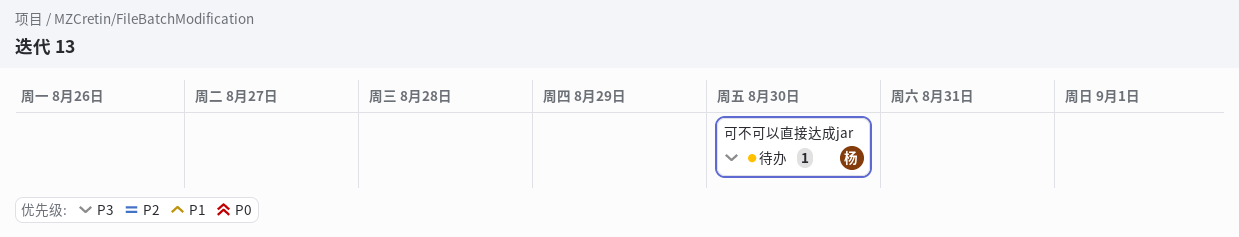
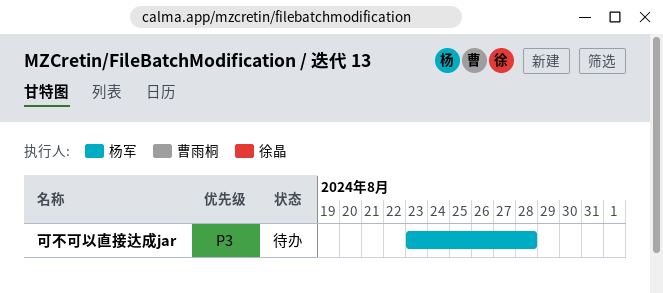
可不可以直接达成jar, due: Aug 30 -> Aug 28

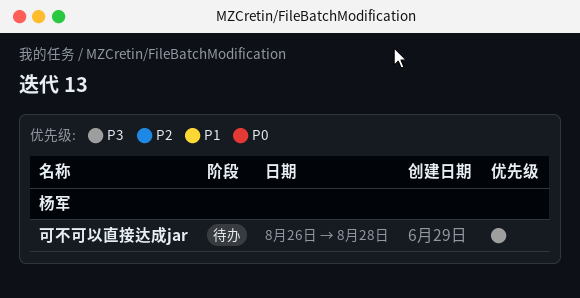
可不可以直接达成jar, start: Aug 23 -> Aug 26

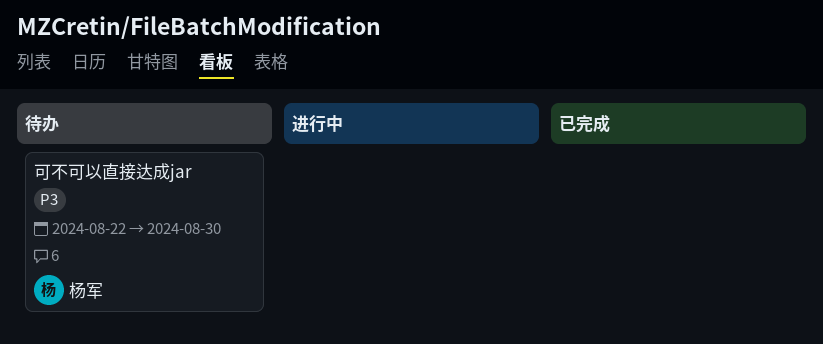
可不可以直接达成jar, start: Aug 26 -> Aug 22
可不可以直接达成jar, due: Aug 28 -> Aug 30

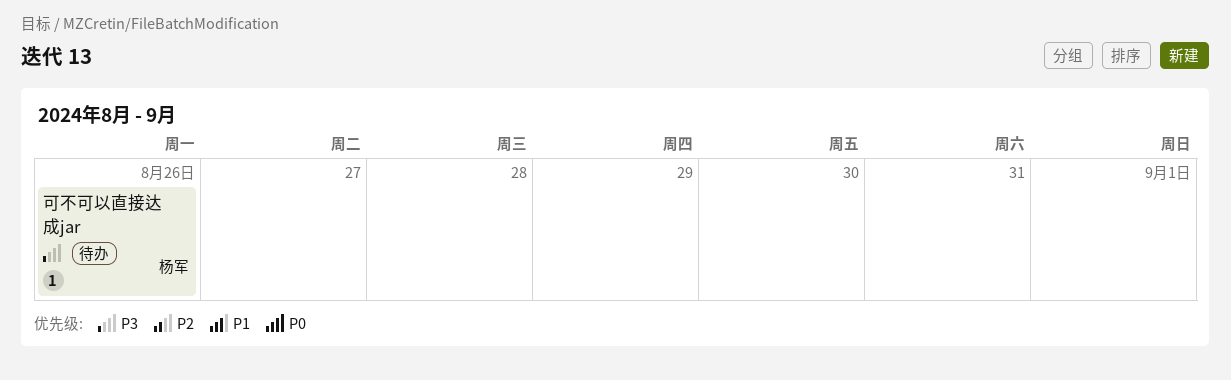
可不可以直接达成jar, due: Aug 30 -> Aug 26

